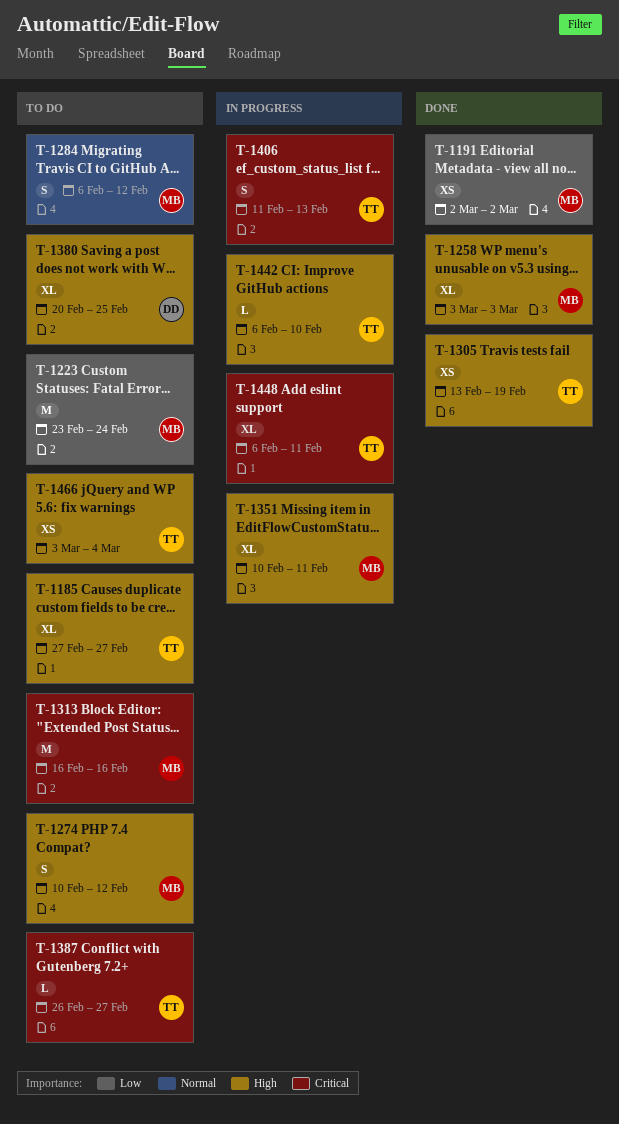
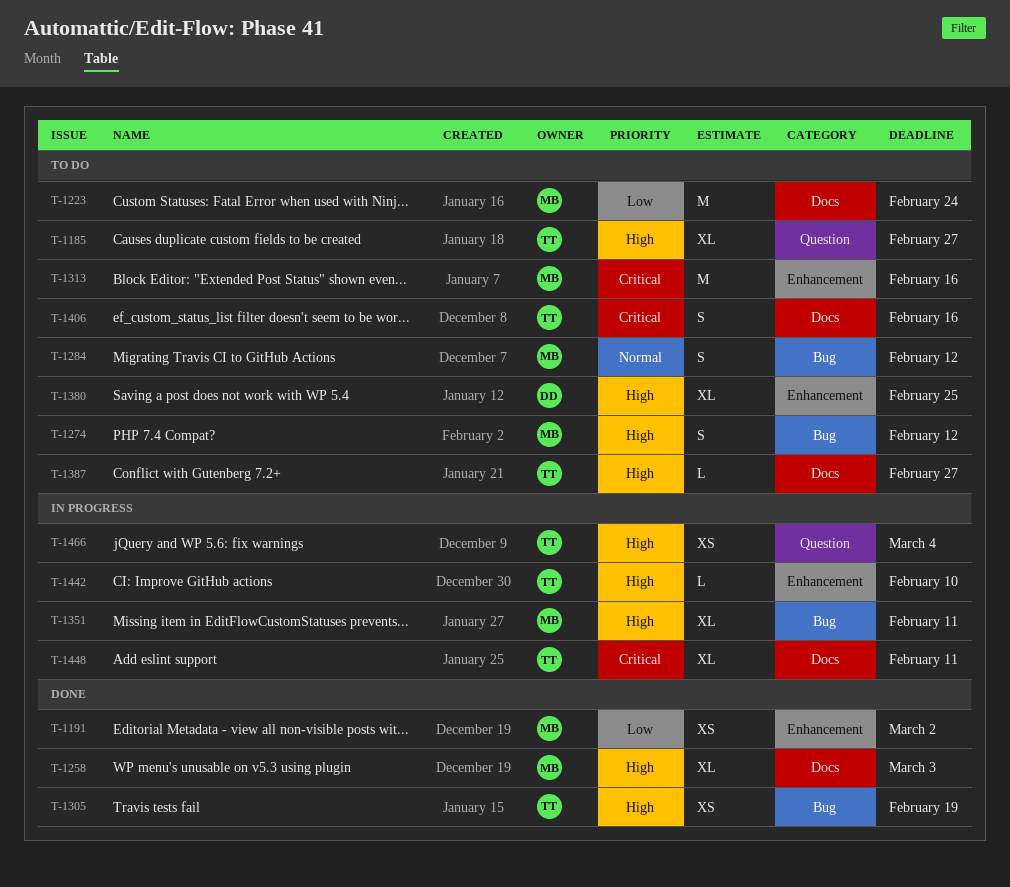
T-1387, priority: Critical -> High
T-1406, status: In progress -> To do
T-1406, due: Feb 13 -> Feb 16
T-1466, status: To do -> In progress

